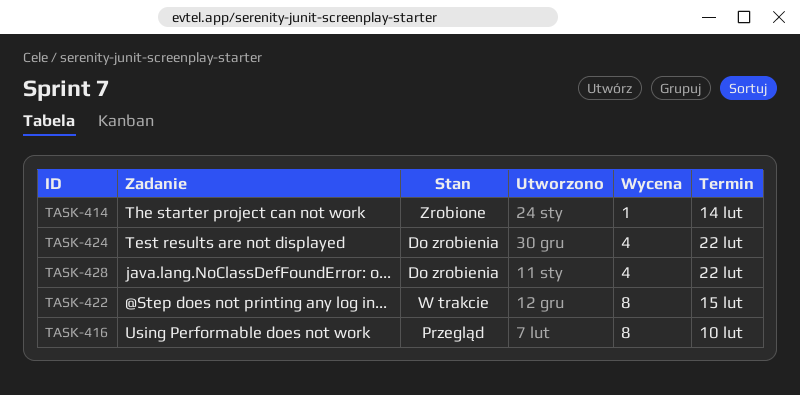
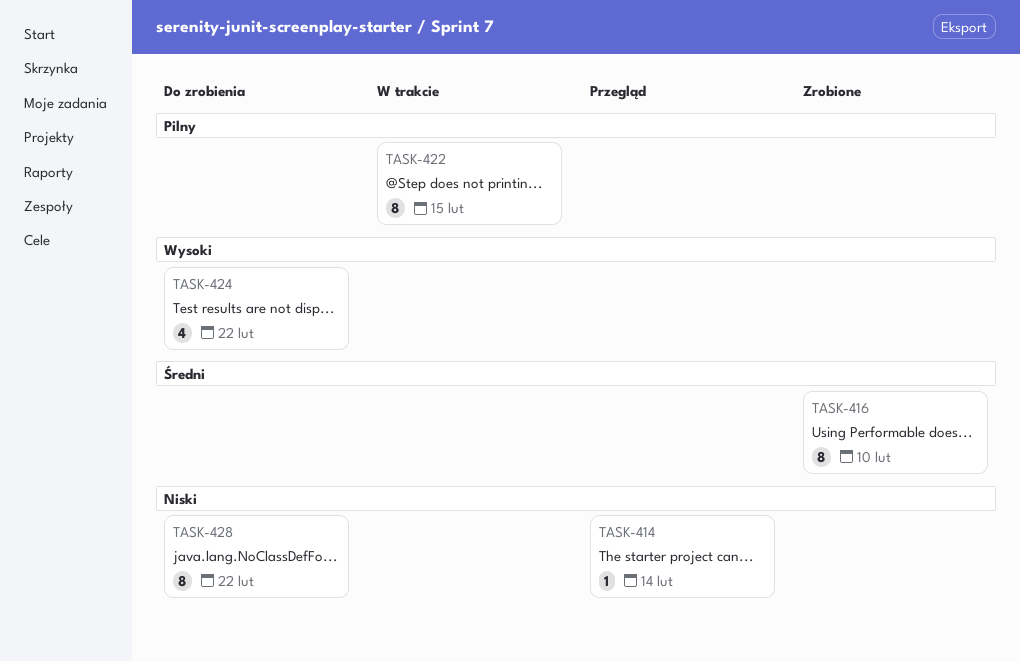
TASK-414, status: Zrobione -> Przegląd
TASK-416, status: Przegląd -> Zrobione
TASK-428, estimate: 4 -> 8

